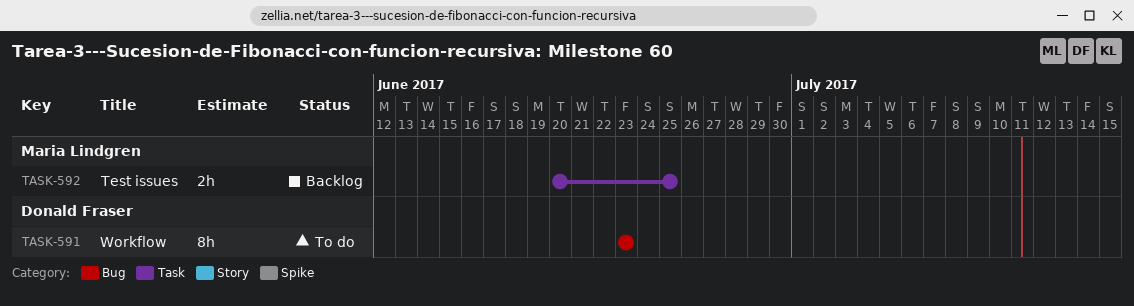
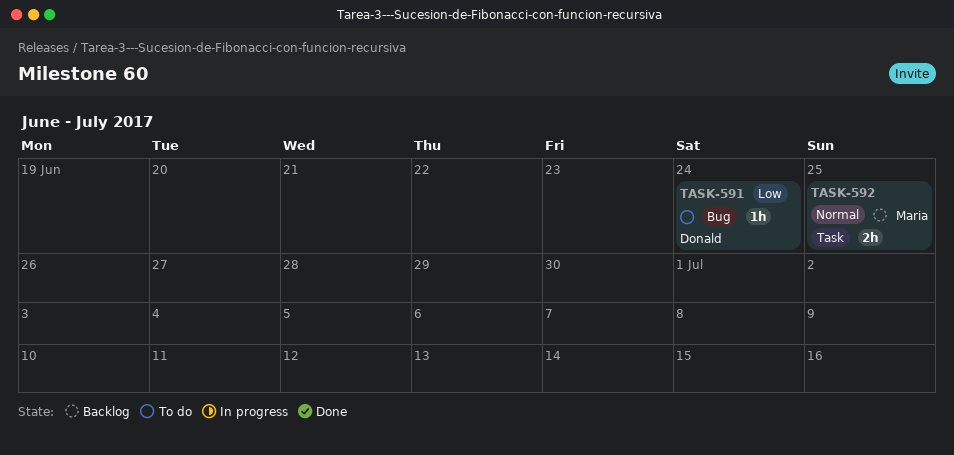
TASK-591, estimate: 8h -> 1h
TASK-591, due: Jun 23 -> Jun 24

